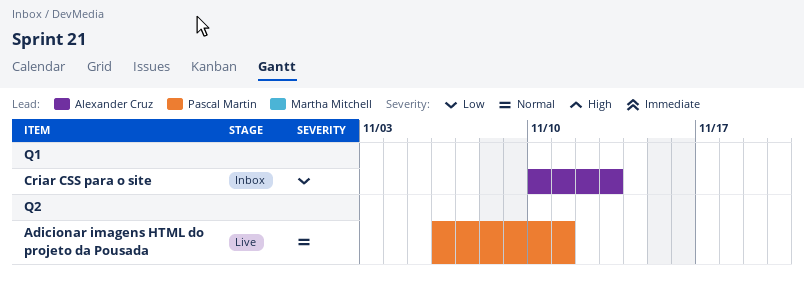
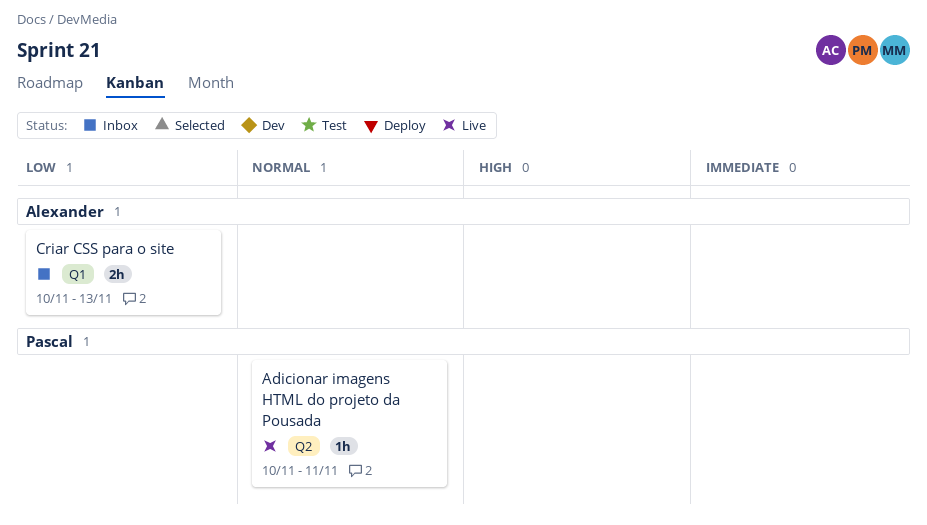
Adicionar imagens HTML do projeto da Pousada, start: Nov 6 -> Nov 10

